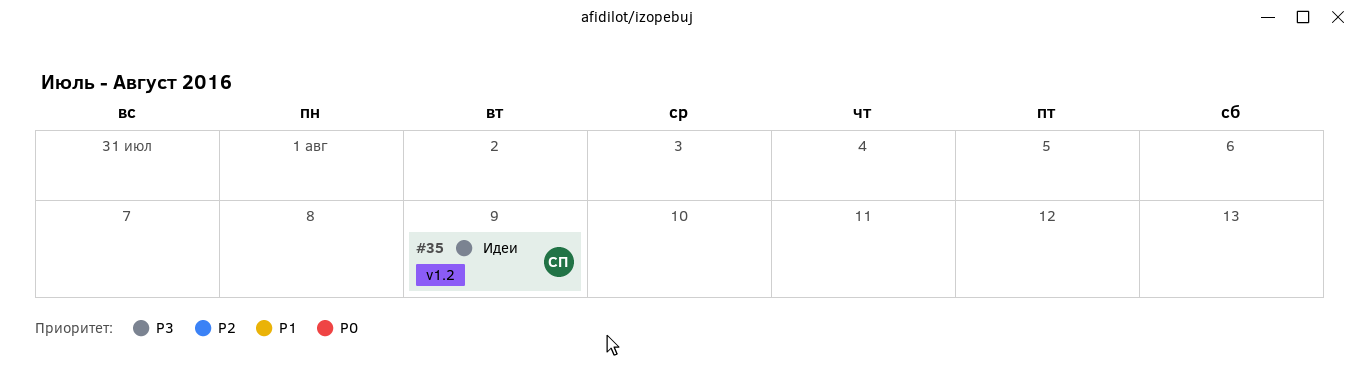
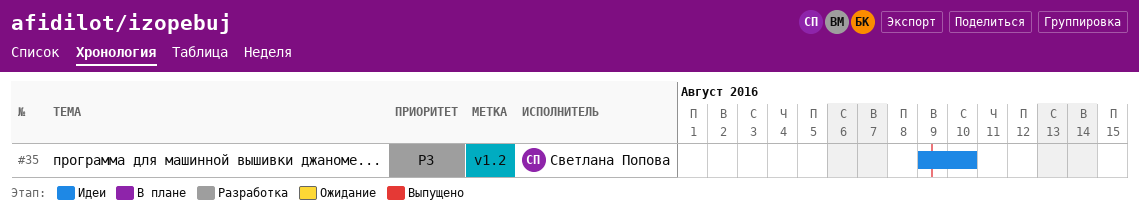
#35, due: Aug 9 -> Aug 10

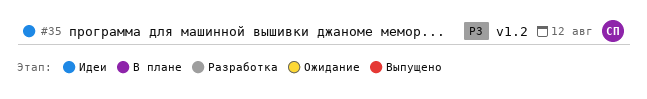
#35, due: Aug 10 -> Aug 12

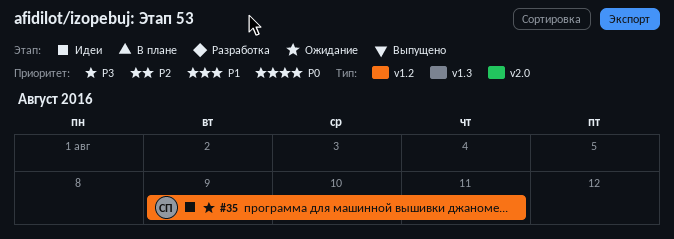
#35, due: Aug 12 -> Aug 11

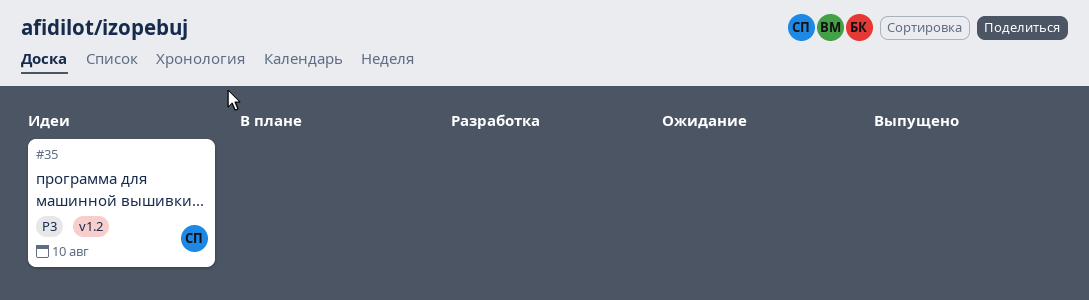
#35, due: Aug 11 -> Aug 10

